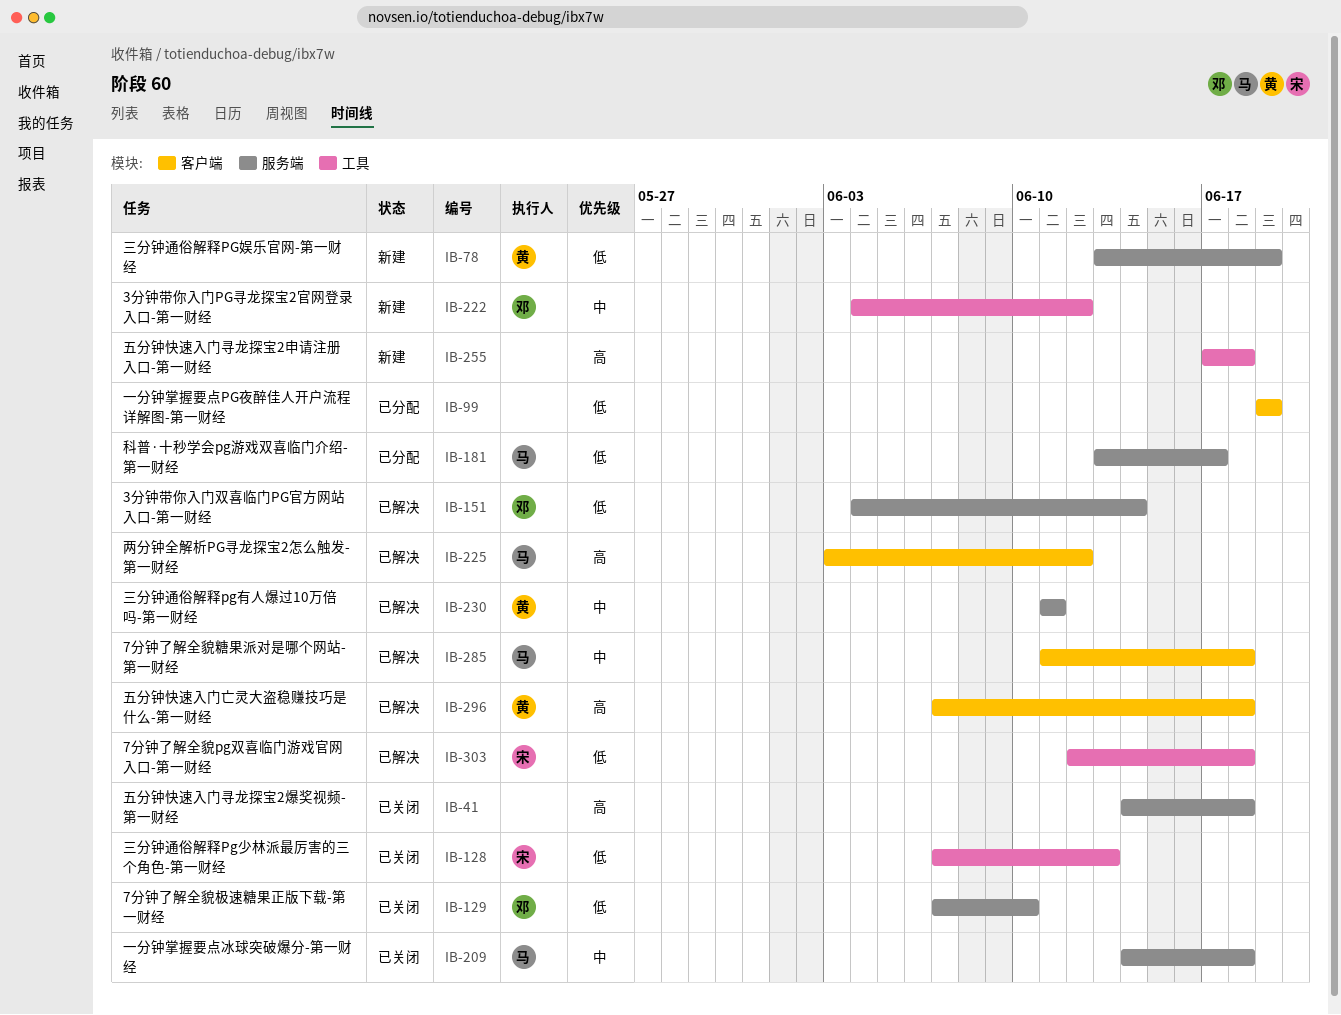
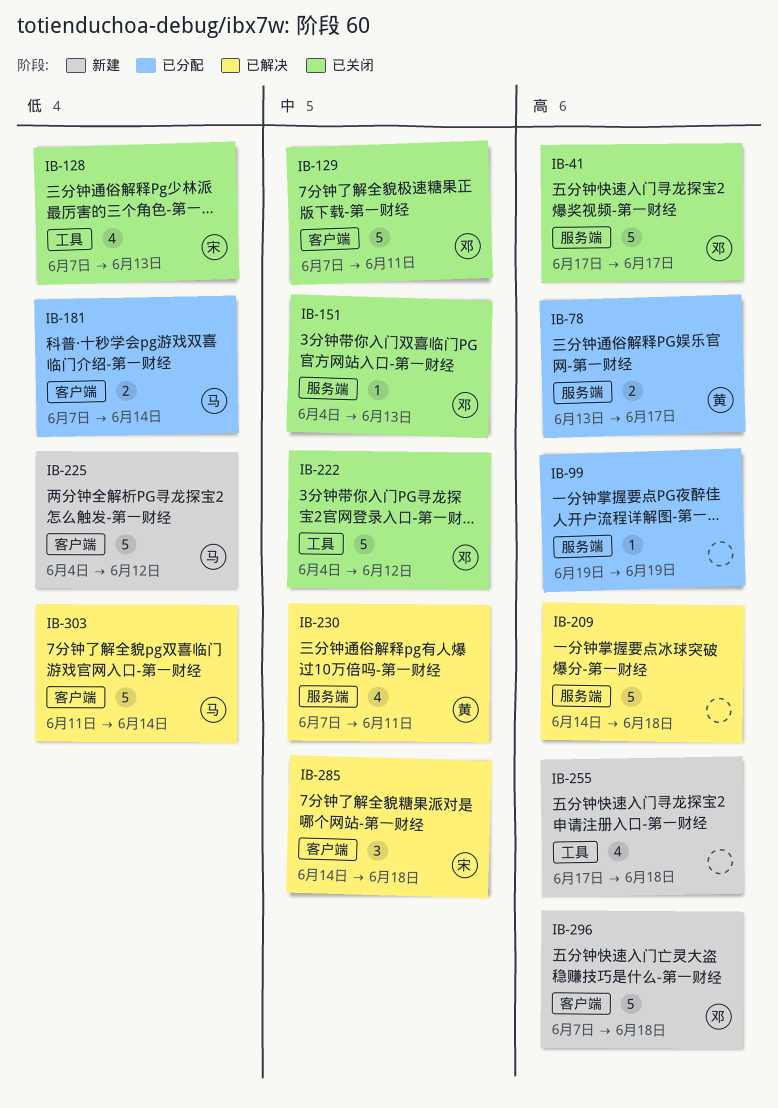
IB-41, owner: none -> 邓
IB-41, start: Jun 14 -> Jun 17
IB-41, due: Jun 18 -> Jun 17
IB-78, status: 新建 -> 已分配
IB-78, priority: 低 -> 高
IB-78, due: Jun 19 -> Jun 17
IB-99, priority: 低 -> 高
IB-99, label: 客户端 -> 服务端
IB-129, priority: 低 -> 中
IB-129, label: 服务端 -> 客户端
IB-129, due: Jun 10 -> Jun 11
IB-151, status: 已解决 -> 已关闭
IB-151, priority: 低 -> 中
IB-151, due: Jun 14 -> Jun 13
IB-181, label: 服务端 -> 客户端
IB-181, start: Jun 13 -> Jun 7
IB-181, due: Jun 17 -> Jun 14
IB-209, status: 已关闭 -> 已解决
IB-209, owner: 马 -> none
IB-209, priority: 中 -> 高
IB-222, status: 新建 -> 已关闭
IB-225, status: 已解决 -> 新建
IB-225, priority: 高 -> 低
IB-225, start: Jun 3 -> Jun 4
IB-230, start: Jun 11 -> Jun 7
IB-285, owner: 马 -> 宋
IB-285, start: Jun 11 -> Jun 14
IB-296, status: 已解决 -> 新建
IB-296, owner: 黄 -> 邓
IB-303, owner: 宋 -> 马
IB-303, label: 工具 -> 客户端
IB-303, start: Jun 12 -> Jun 11
IB-303, due: Jun 18 -> Jun 14

